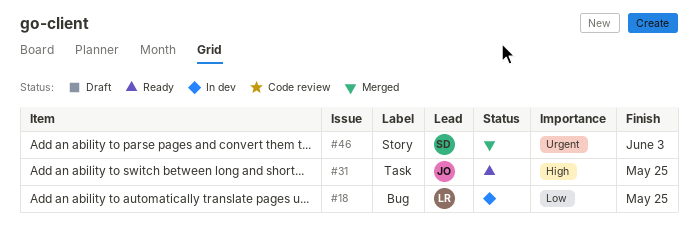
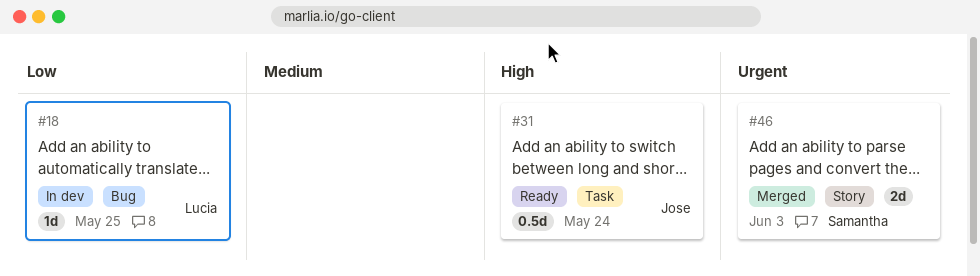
#31, due: May 25 -> May 24

